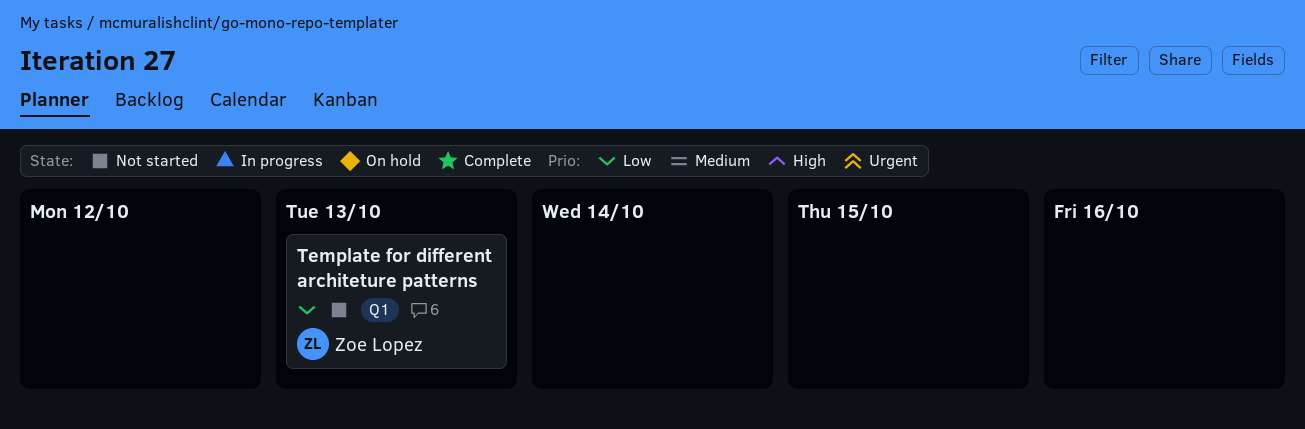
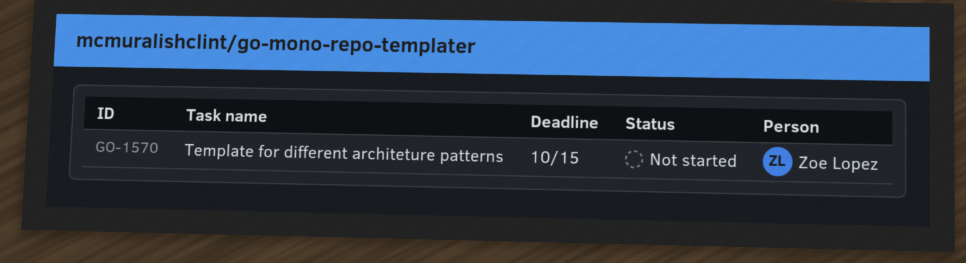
Template for different architeture patterns, due: Oct 13 -> Oct 15

